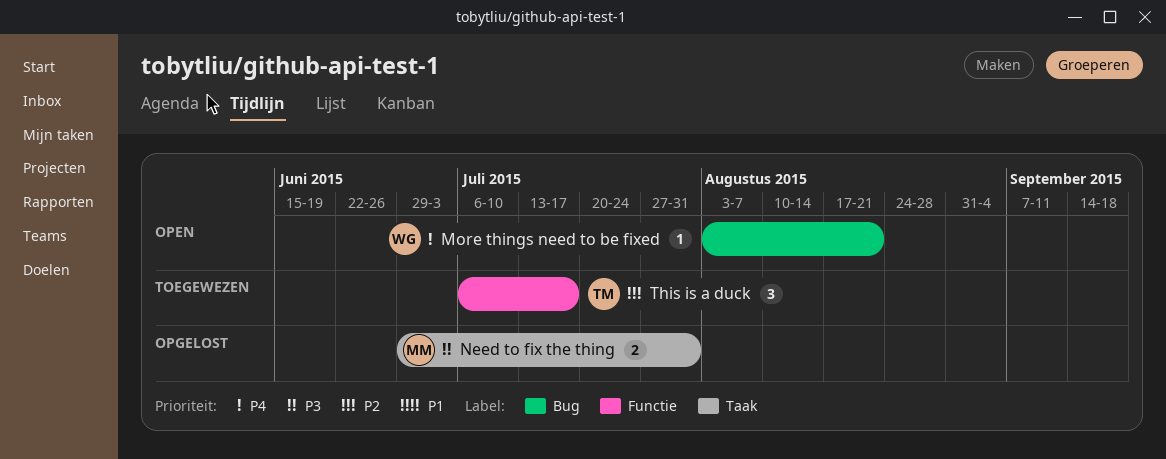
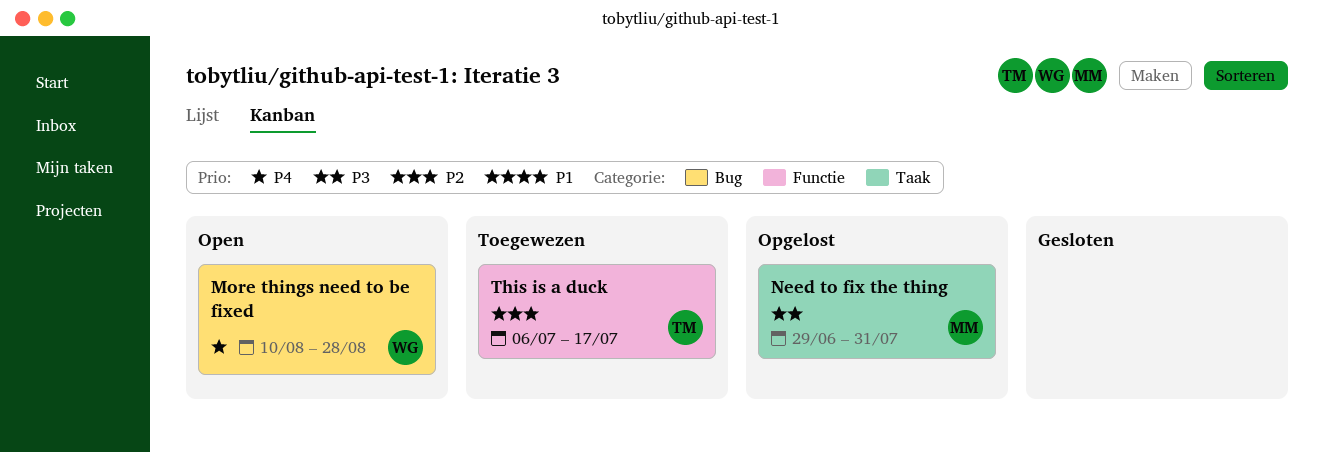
More things need to be fixed, start: Aug 3 -> Aug 10
More things need to be fixed, due: Aug 21 -> Aug 28

